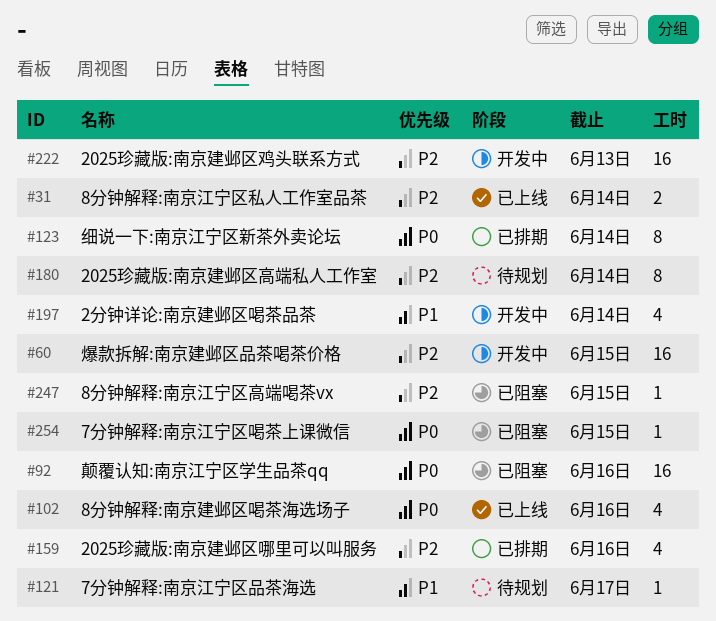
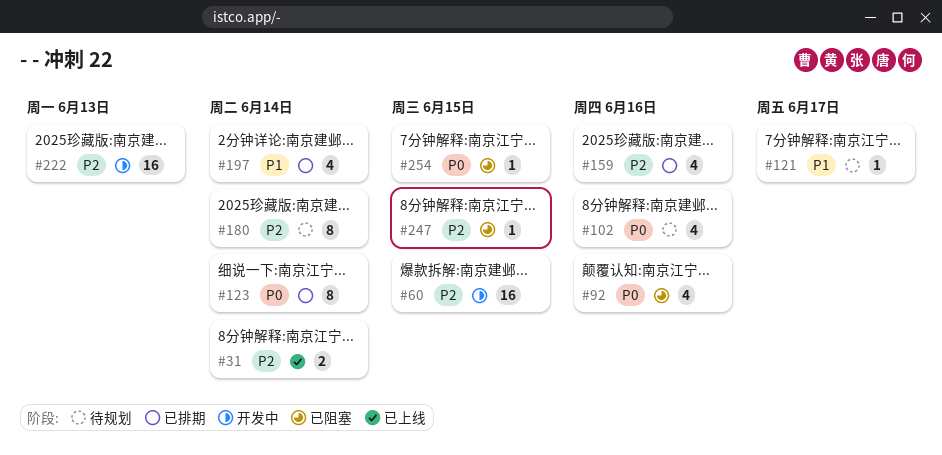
#92, estimate: 16 -> 4
#102, status: 已上线 -> 待规划
#197, status: 开发中 -> 已排期

